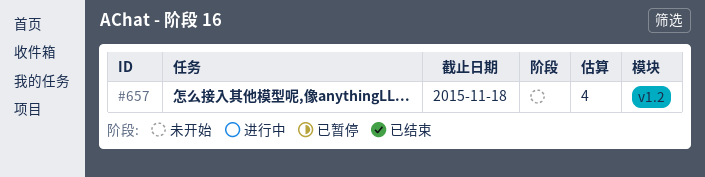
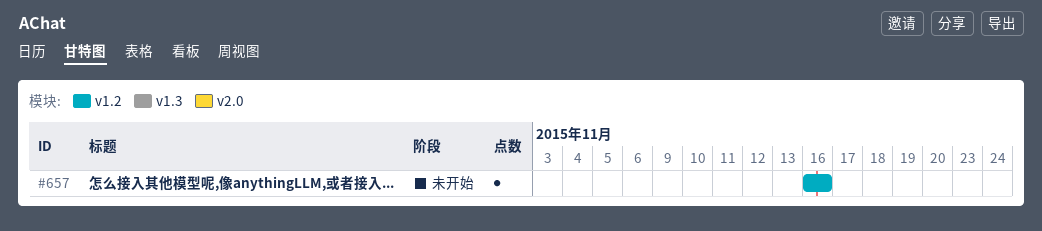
#657, estimate: 4 -> 1
#657, due: Nov 18 -> Nov 16

